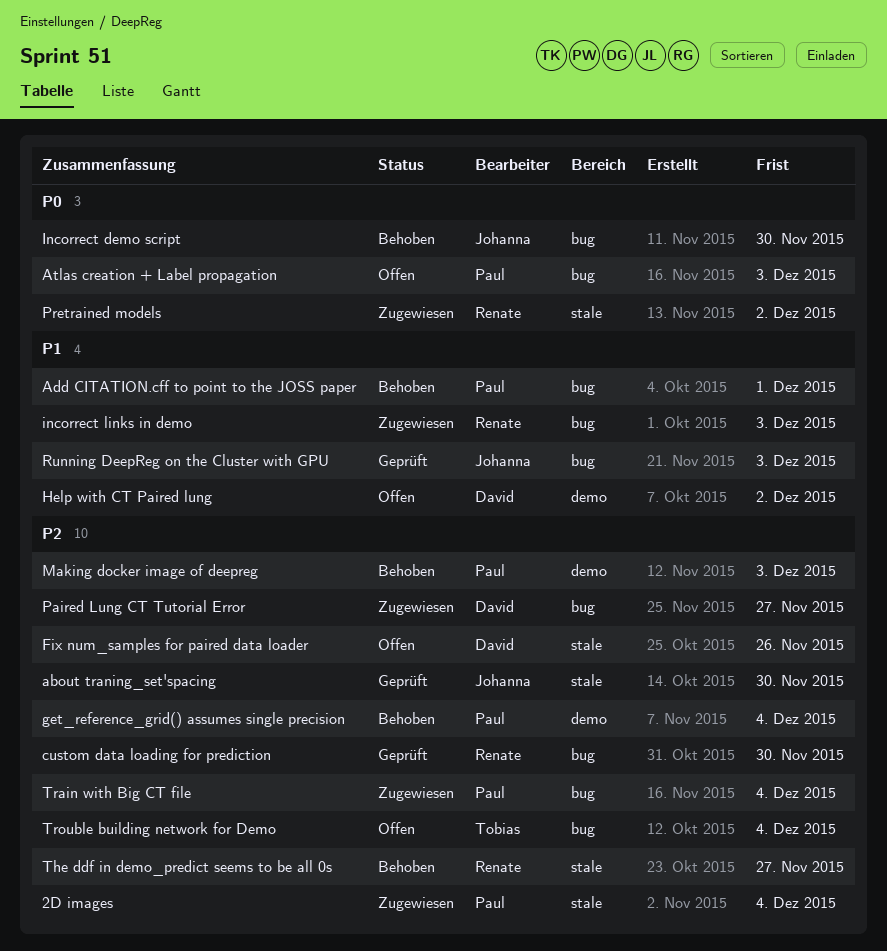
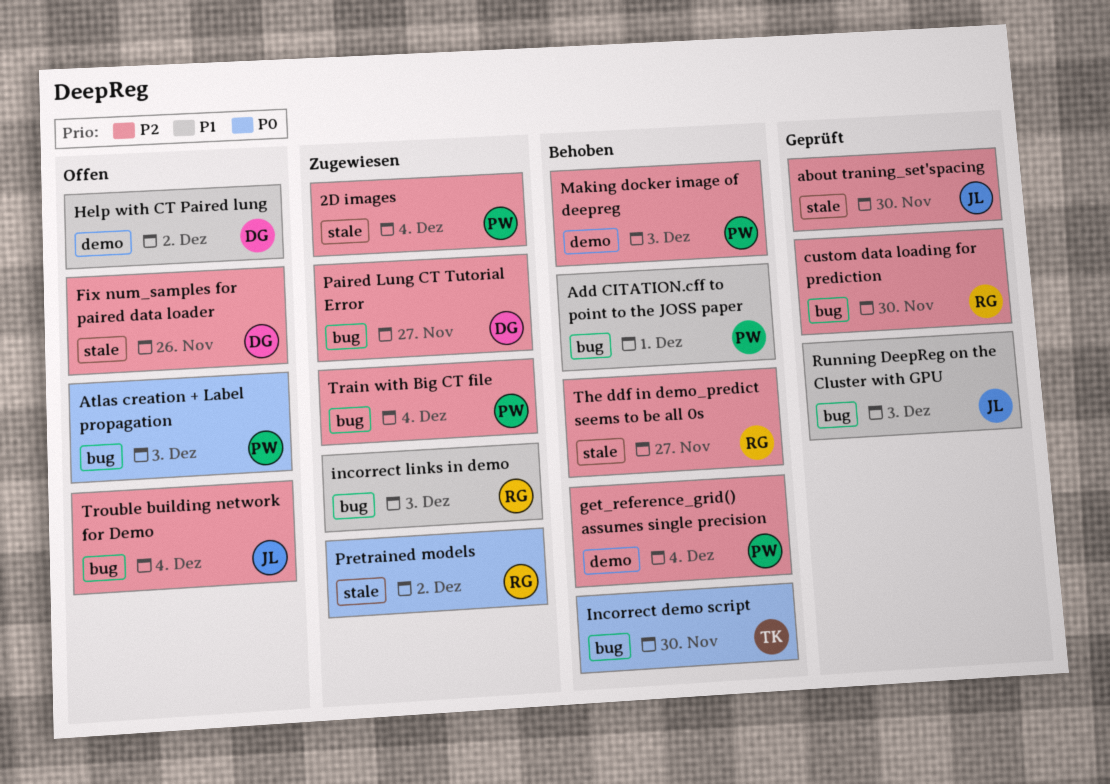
Incorrect demo script, owner: Johanna -> Tobias
Trouble building network for Demo, owner: Tobias -> Johanna

